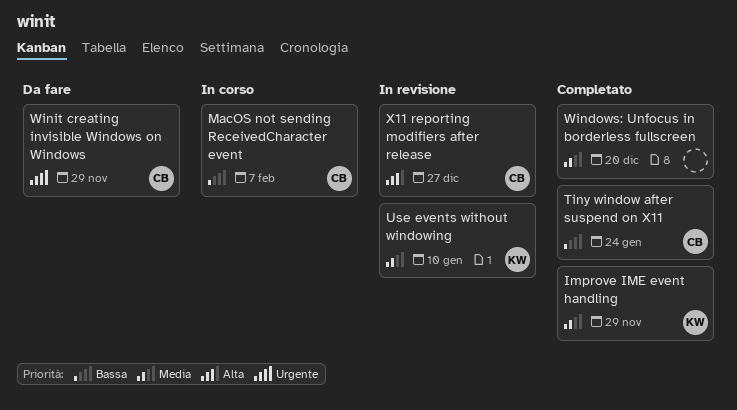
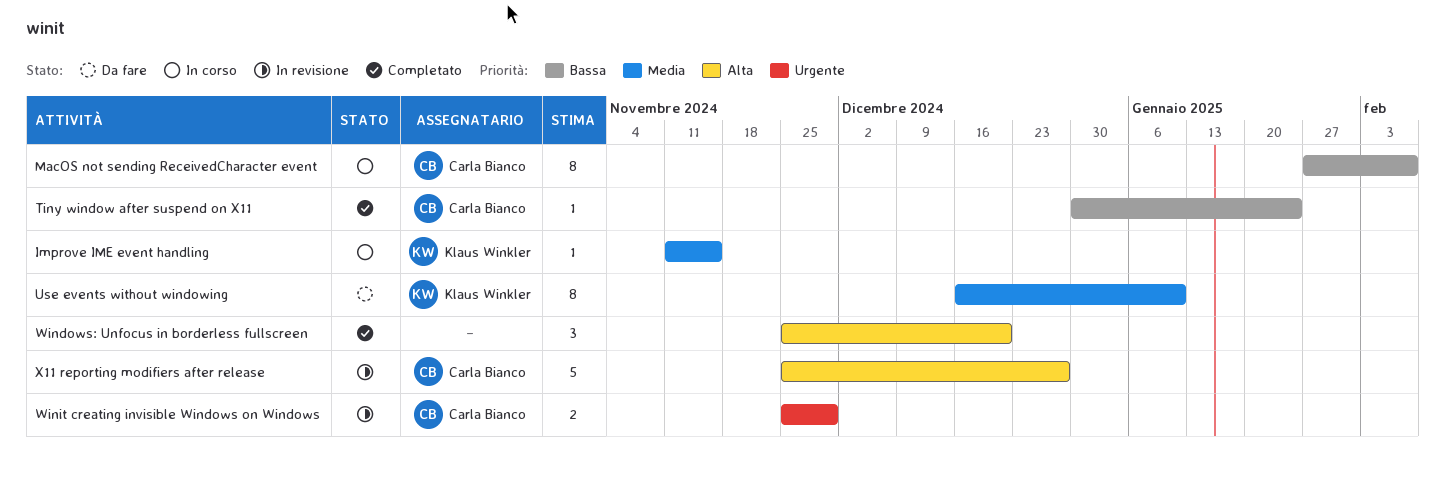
Improve IME event handling, status: Completato -> In corso
Improve IME event handling, due: Nov 29 -> Nov 15
Use events without windowing, status: In revisione -> Da fare
Windows: Unfocus in borderless fullscreen, priority: Media -> Alta
Winit creating invisible Windows on Windows, status: Da fare -> In revisione

